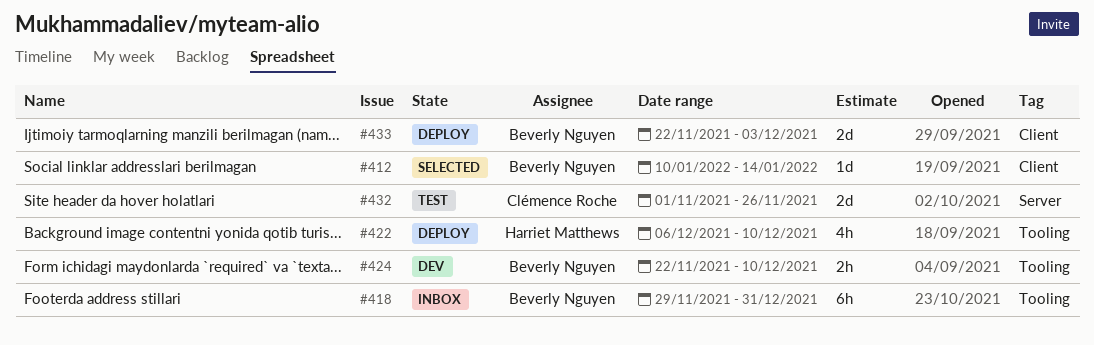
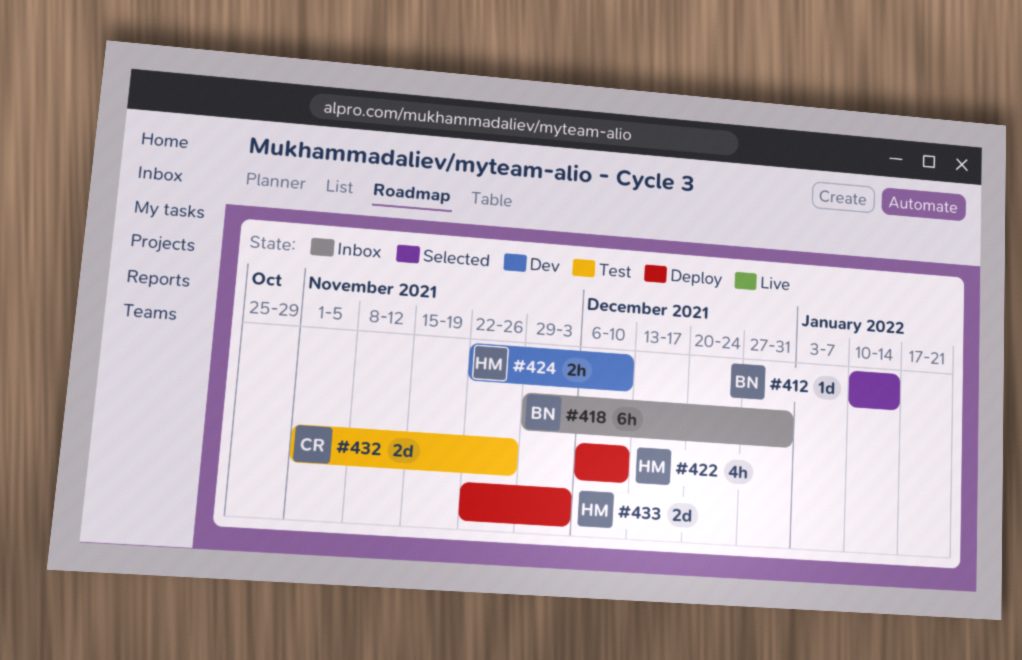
#424, owner: Beverly Nguyen -> Harriet Matthews
#433, owner: Beverly Nguyen -> Harriet Matthews

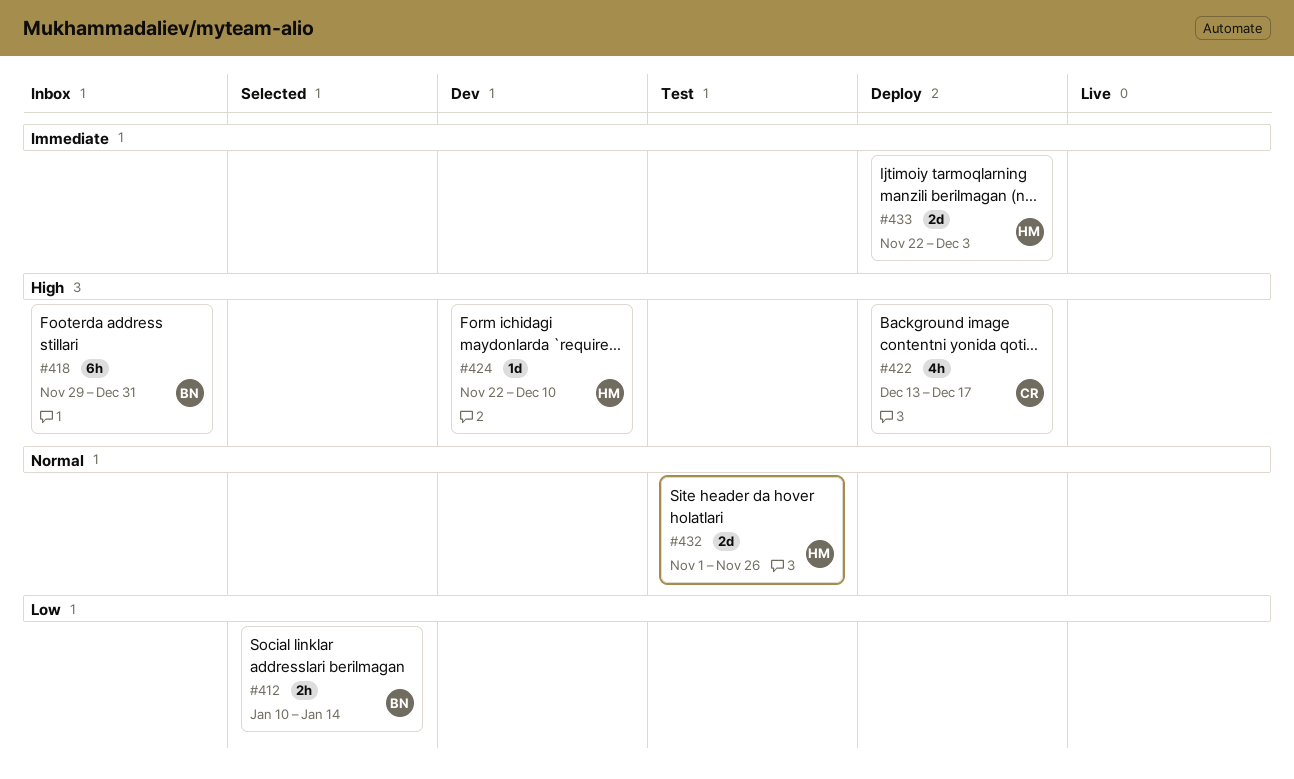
#412, estimate: 1d -> 2h
#422, owner: HM -> CR
#422, start: Dec 6 -> Dec 13
#422, due: Dec 10 -> Dec 17
#424, estimate: 2h -> 1d
#432, owner: CR -> HM

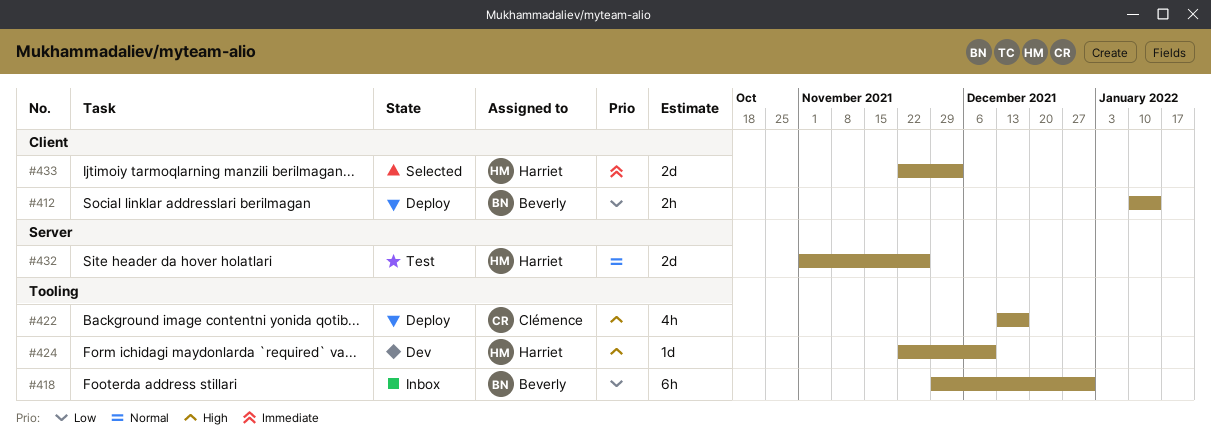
#412, status: Selected -> Deploy
#418, priority: High -> Low
#433, status: Deploy -> Selected

